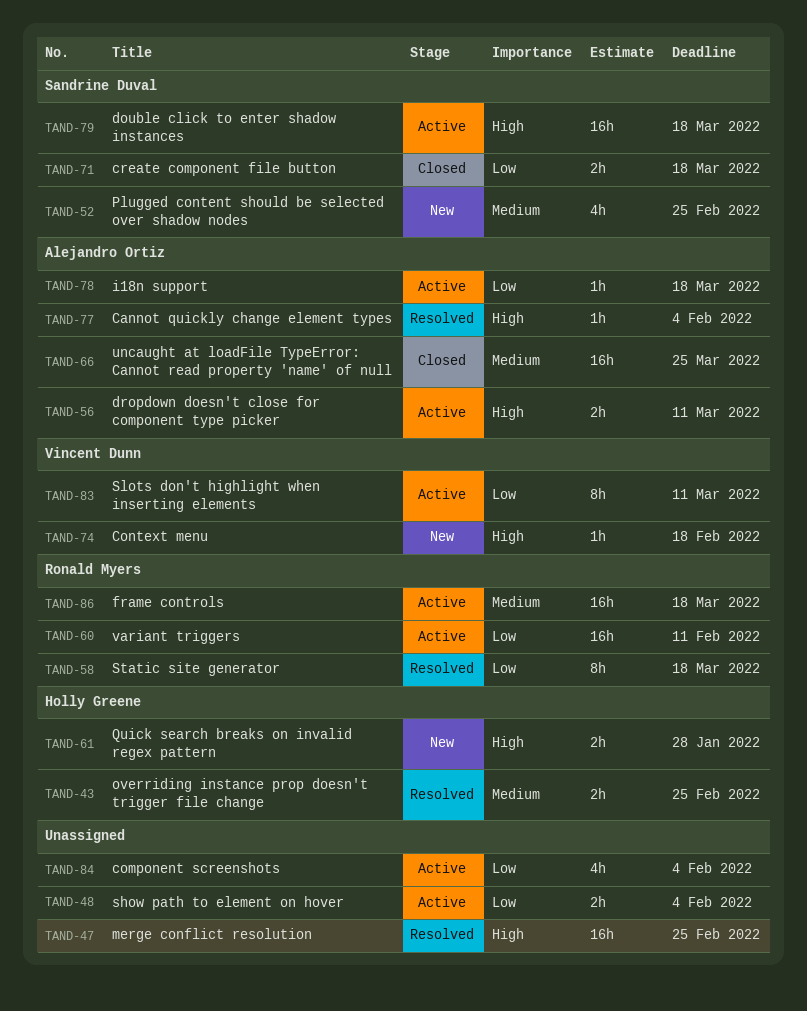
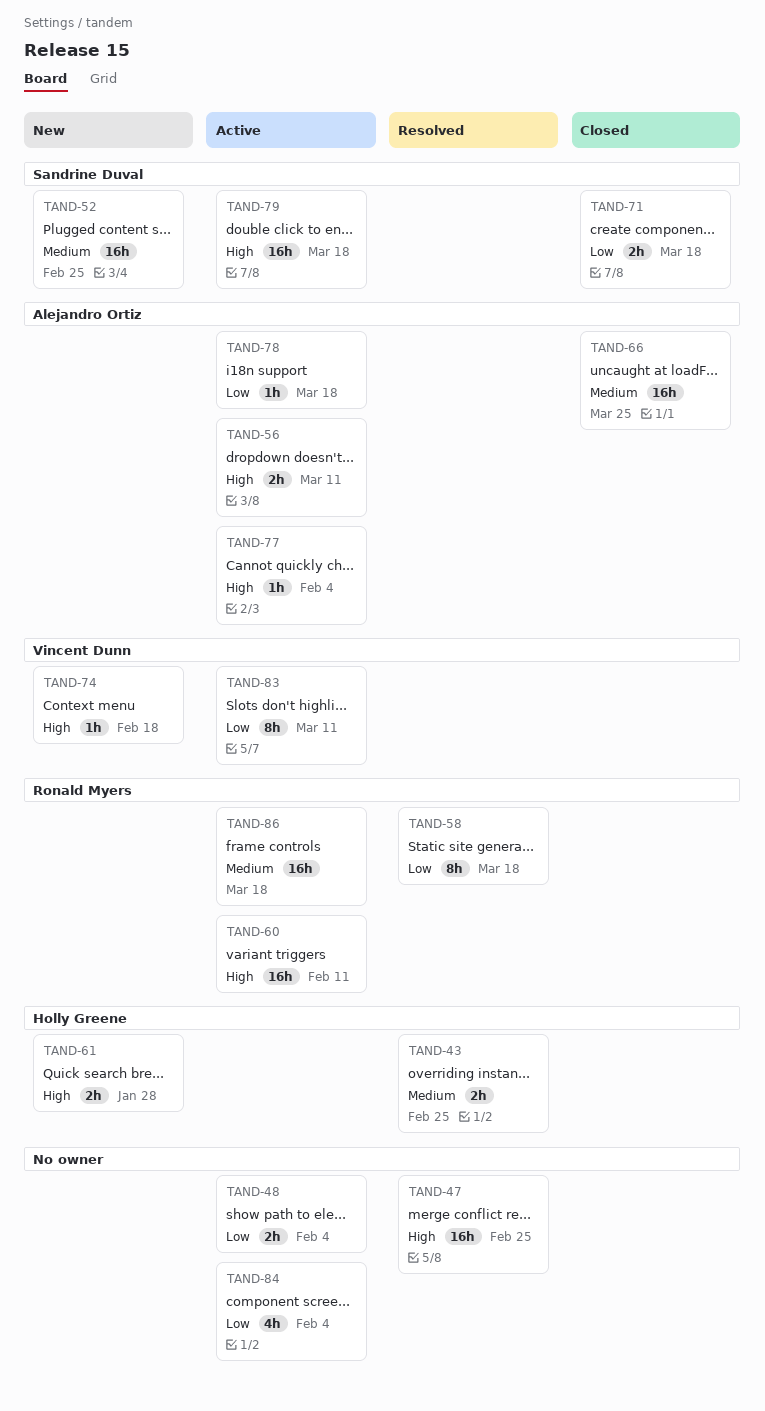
TAND-52, estimate: 4h -> 16h
TAND-60, priority: Low -> High
TAND-77, status: Resolved -> Active

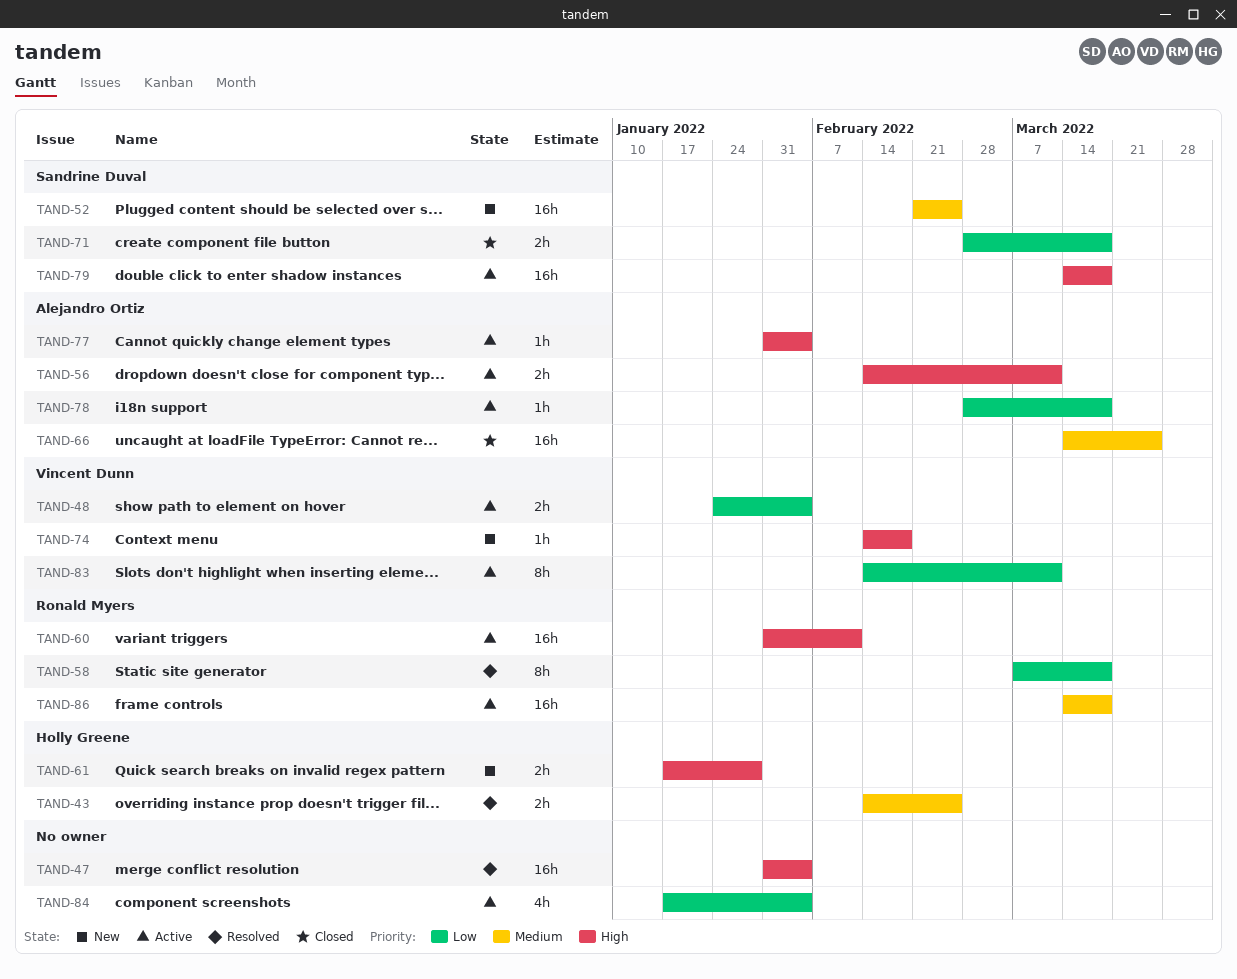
TAND-47, due: Feb 25 -> Feb 4
TAND-48, owner: none -> Vincent Dunn

